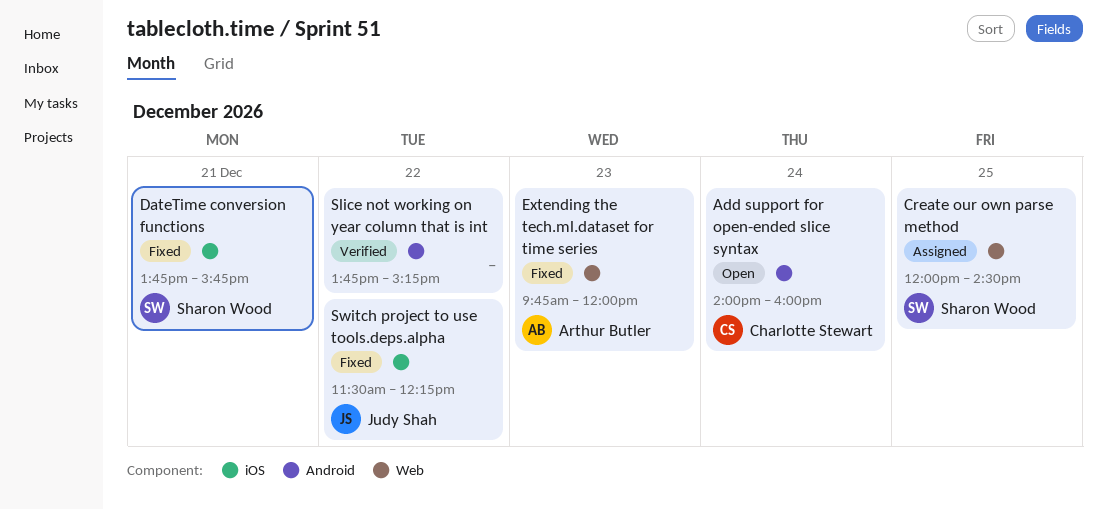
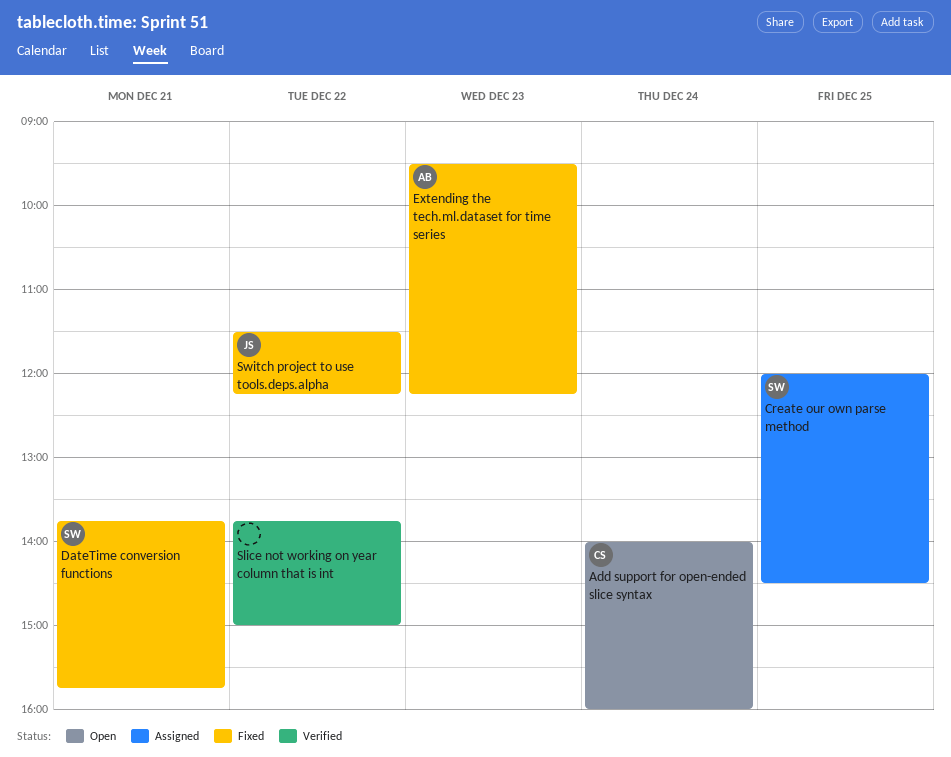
Extending the tech.ml.dataset for time series, begins: 09:45 -> 09:30
Extending the tech.ml.dataset for time series, ends: 12:00 -> 12:15
Slice not working on year column that is int, ends: 15:15 -> 15:00

